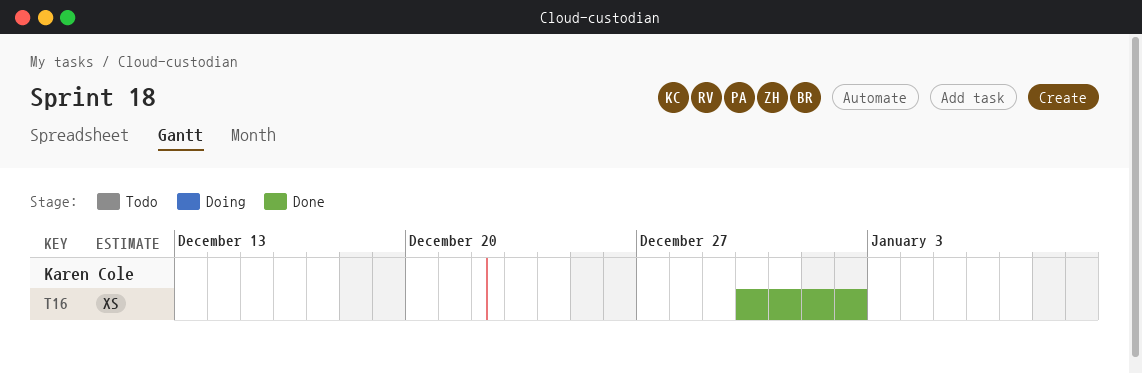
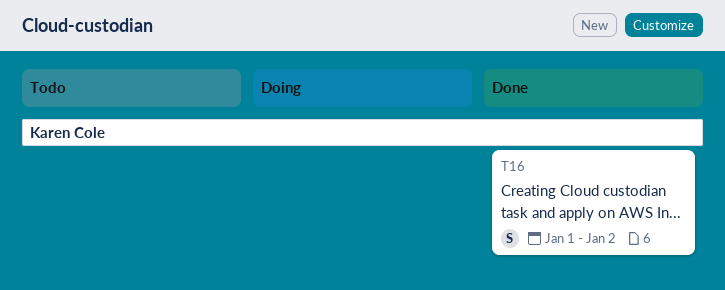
T16, estimate: XS -> S
T16, start: Dec 30 -> Jan 1

